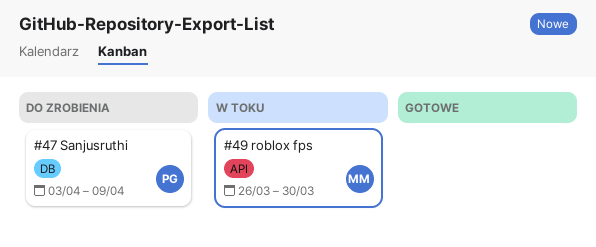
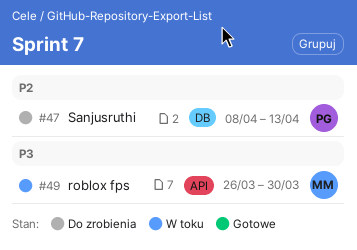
#47, start: Apr 3 -> Apr 8
#47, due: Apr 9 -> Apr 13

